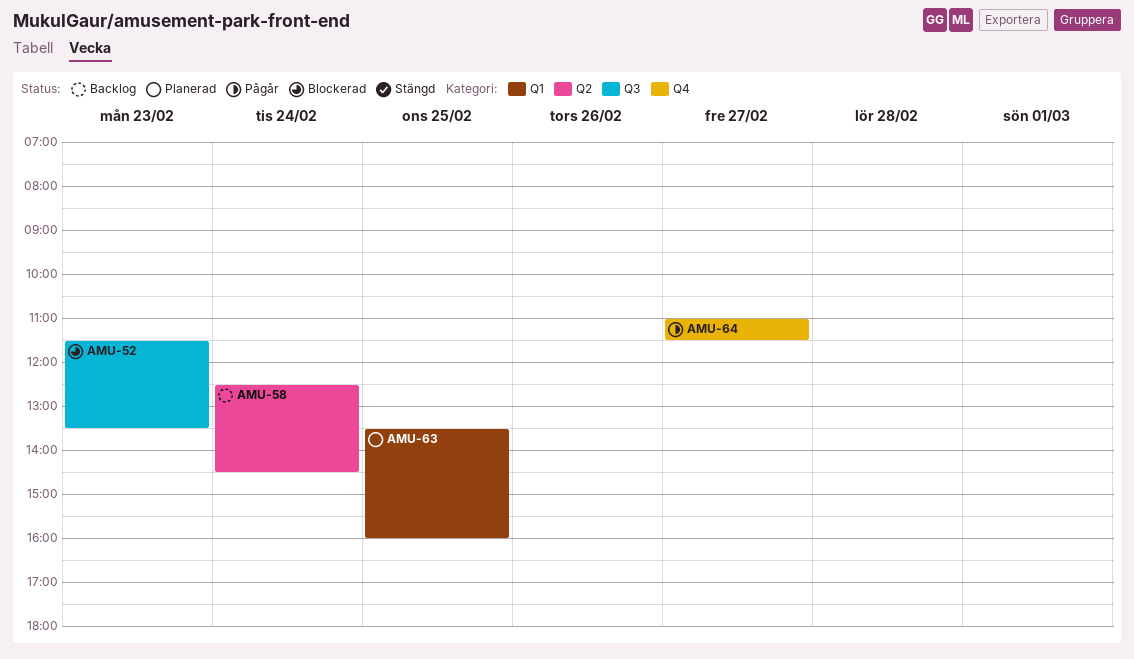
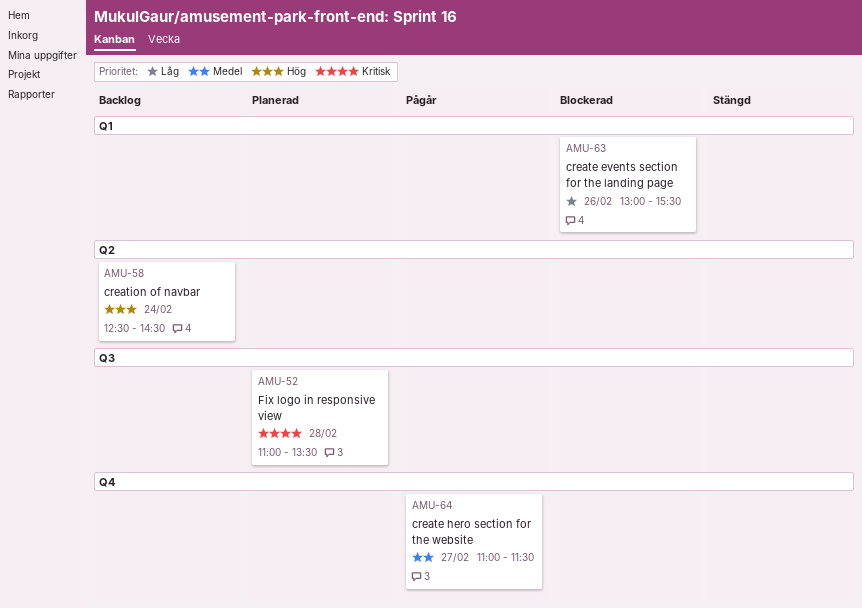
AMU-52, status: Blockerad -> Planerad
AMU-52, day: Feb 23 -> Feb 28
AMU-52, begins: 11:30 -> 11:00
AMU-63, status: Planerad -> Blockerad
AMU-63, day: Feb 25 -> Feb 26
AMU-63, begins: 13:30 -> 13:00
AMU-63, ends: 16:00 -> 15:30

